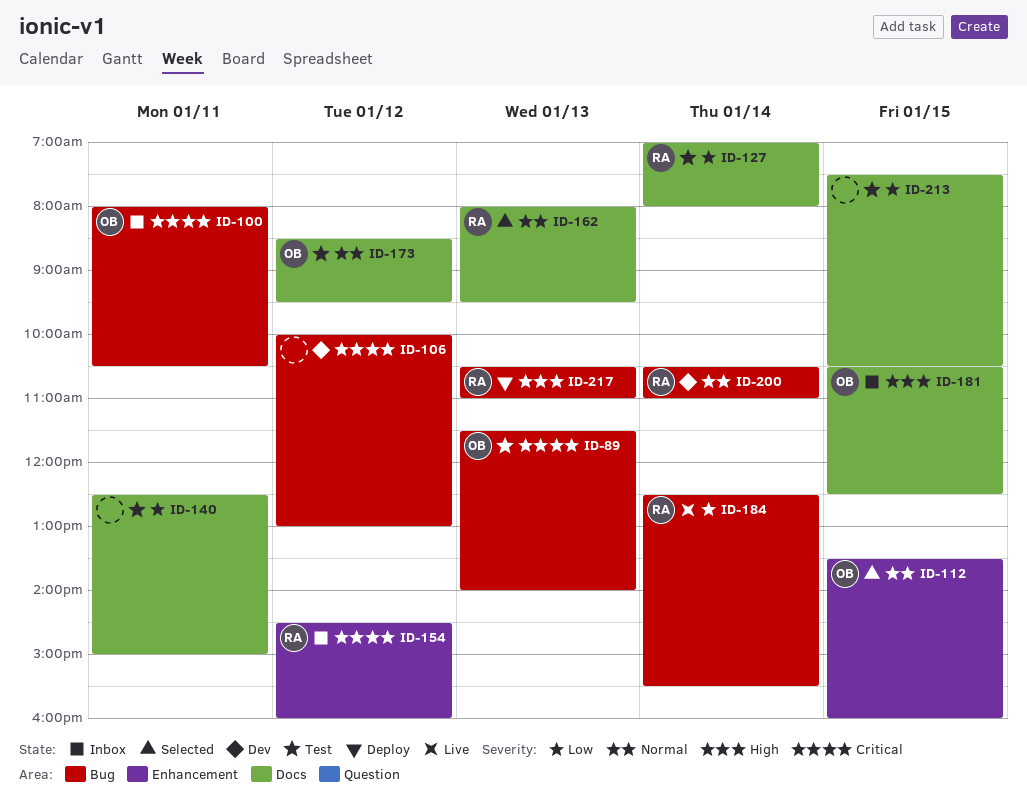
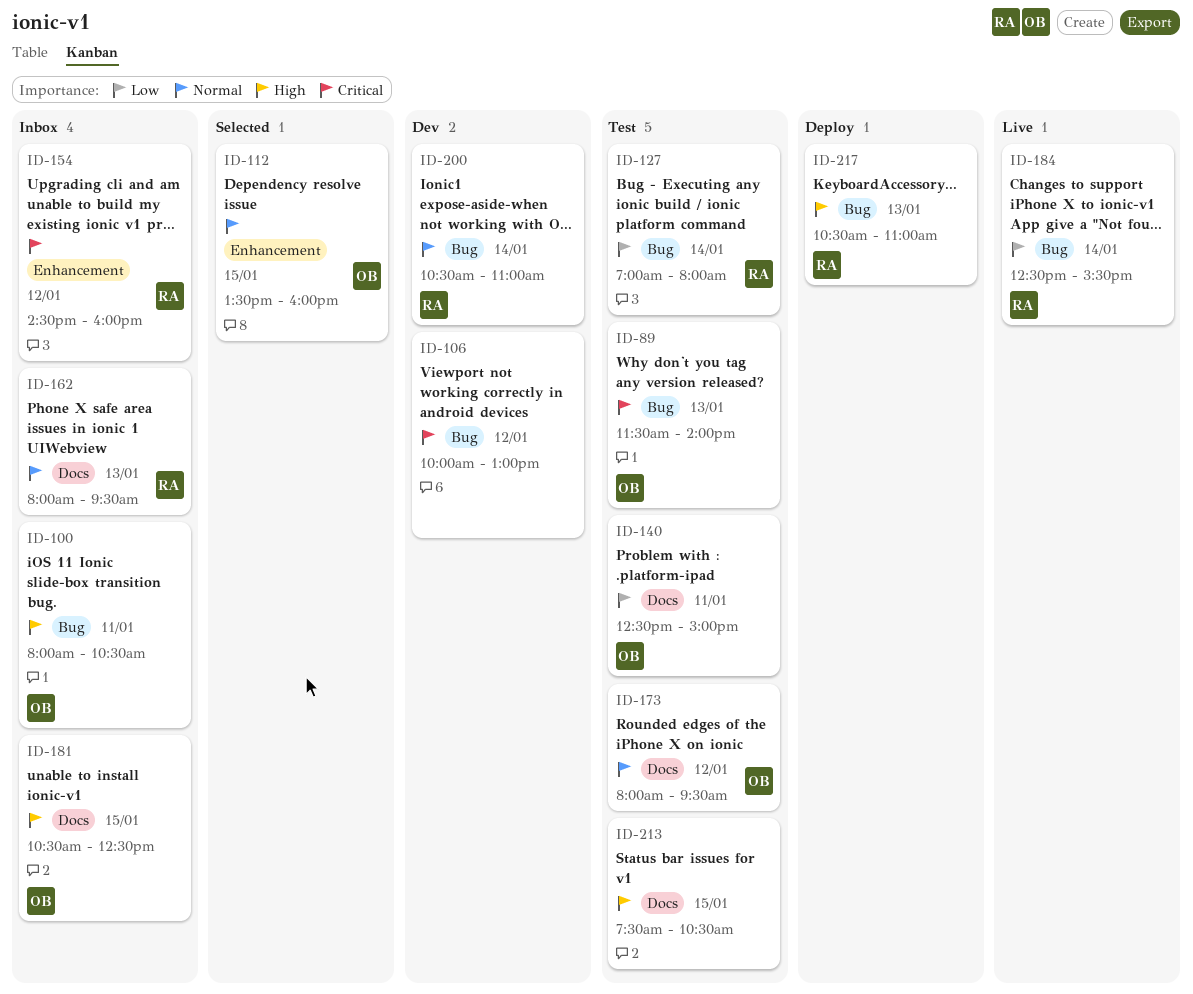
ID-100, priority: Critical -> High
ID-127, label: Docs -> Bug
ID-140, owner: none -> OB
ID-162, status: Selected -> Inbox
ID-173, begins: 08:30 -> 08:00
ID-213, priority: Low -> High

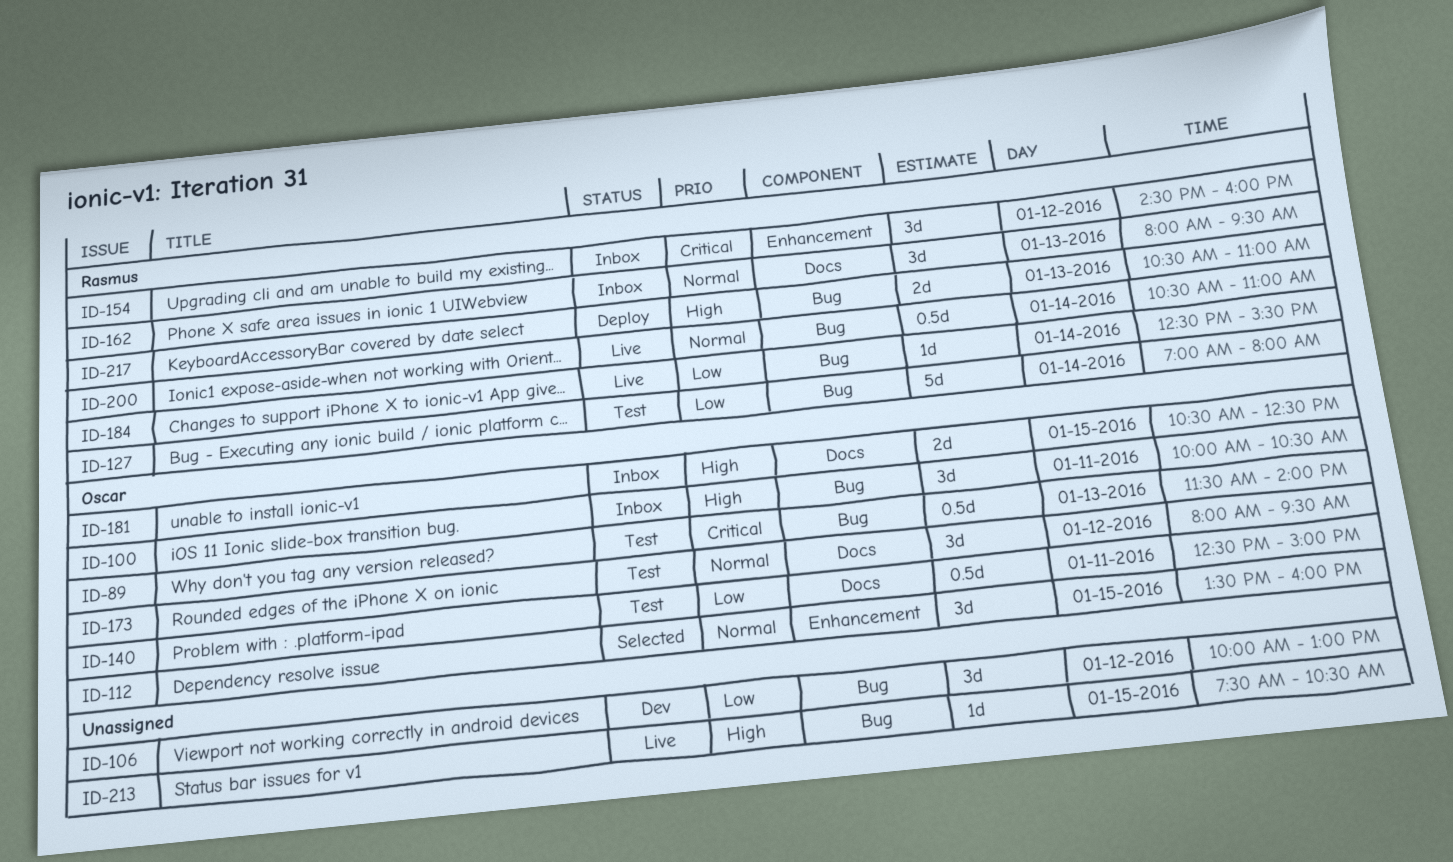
ID-100, begins: 08:00 -> 10:00
ID-106, priority: Critical -> Low
ID-200, status: Dev -> Live
ID-213, status: Test -> Live
ID-213, label: Docs -> Bug

